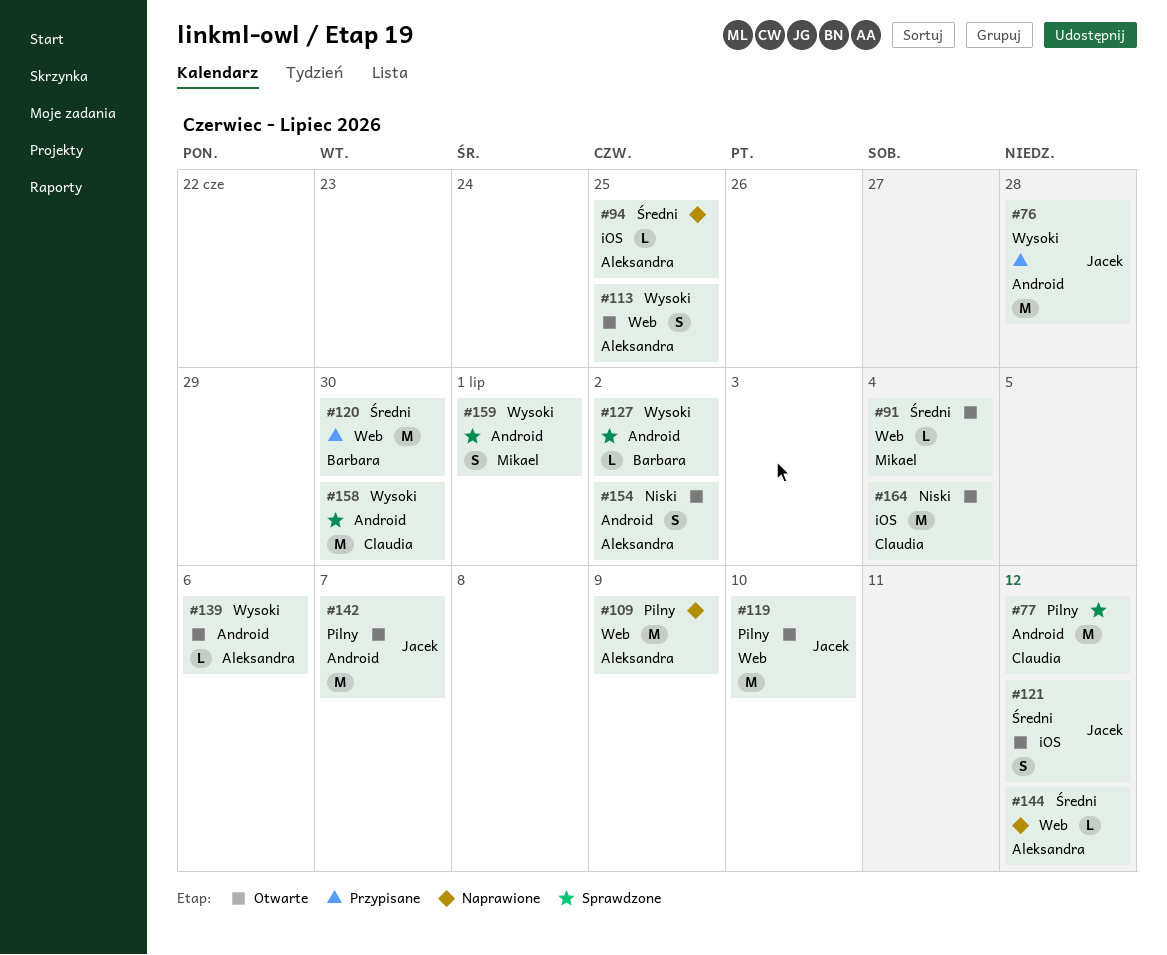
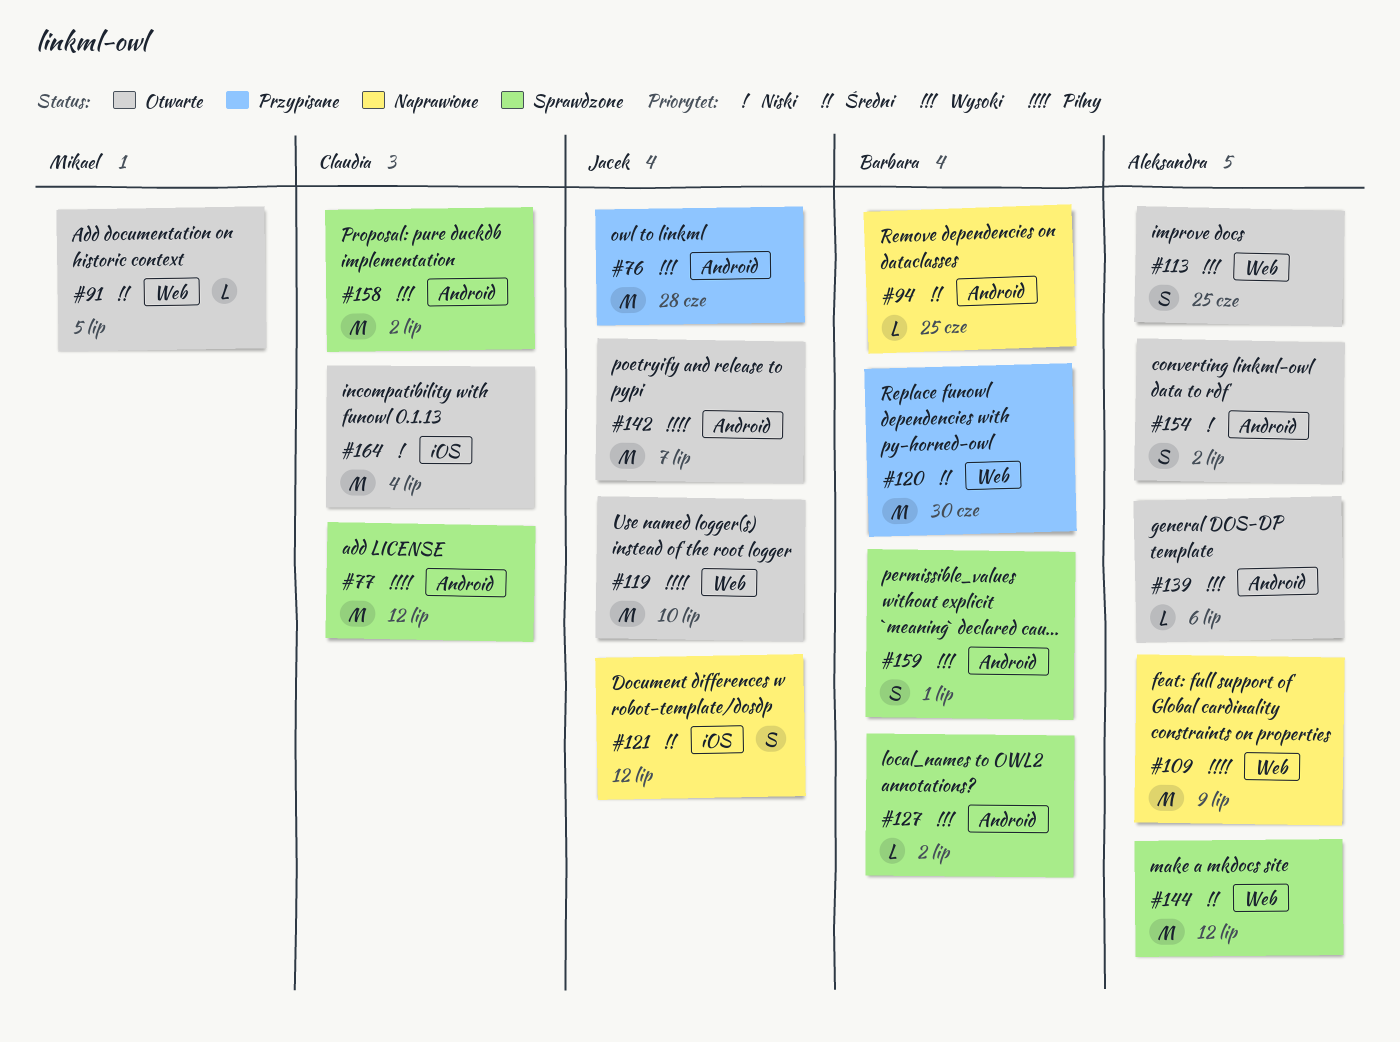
#91, due: Jul 4 -> Jul 5
#94, owner: Aleksandra -> Barbara
#94, label: iOS -> Android
#121, status: Otwarte -> Naprawione
#144, status: Naprawione -> Sprawdzone
#144, estimate: L -> M
#158, due: Jun 30 -> Jul 2
#159, owner: Mikael -> Barbara

